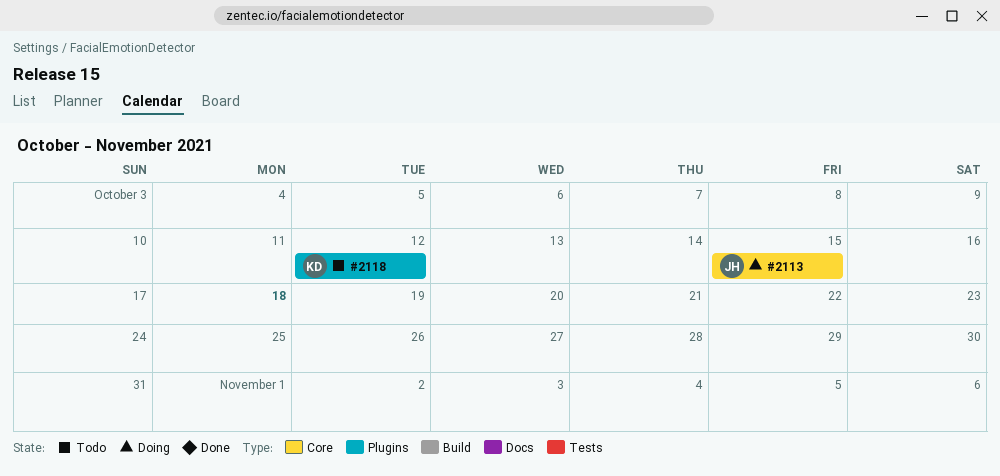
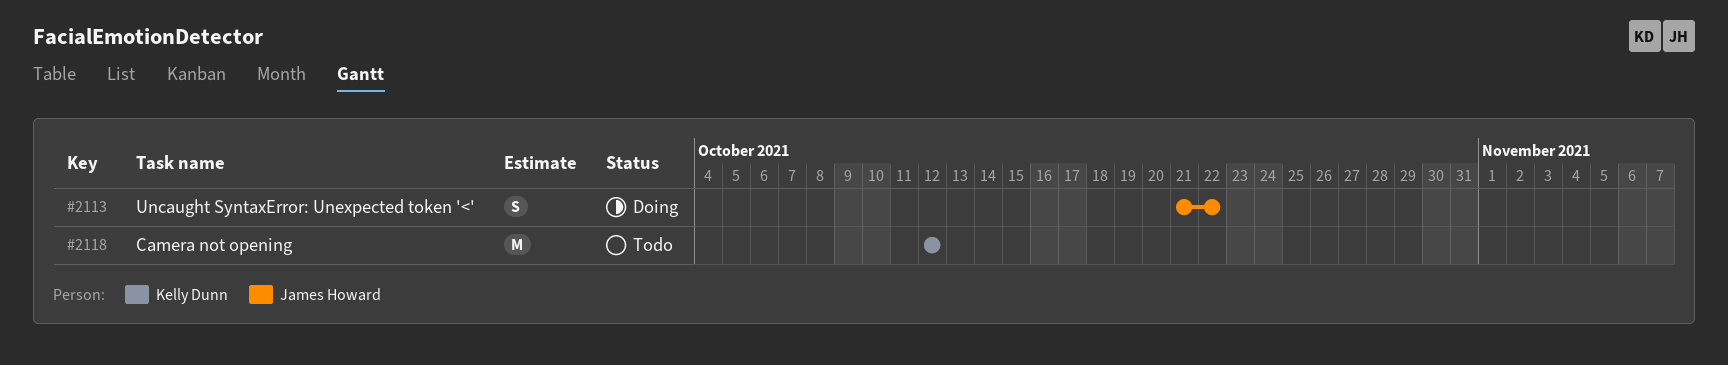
#2113, start: Oct 15 -> Oct 21
#2113, due: Oct 15 -> Oct 22

